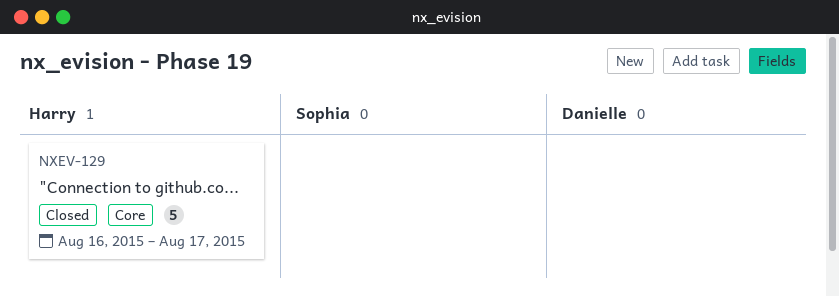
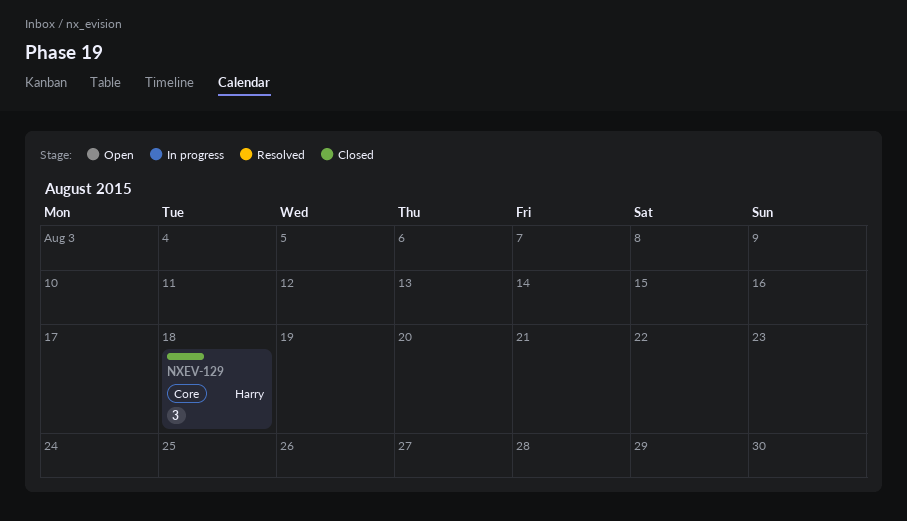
NXEV-129, estimate: 5 -> 3
NXEV-129, due: Aug 17 -> Aug 18

